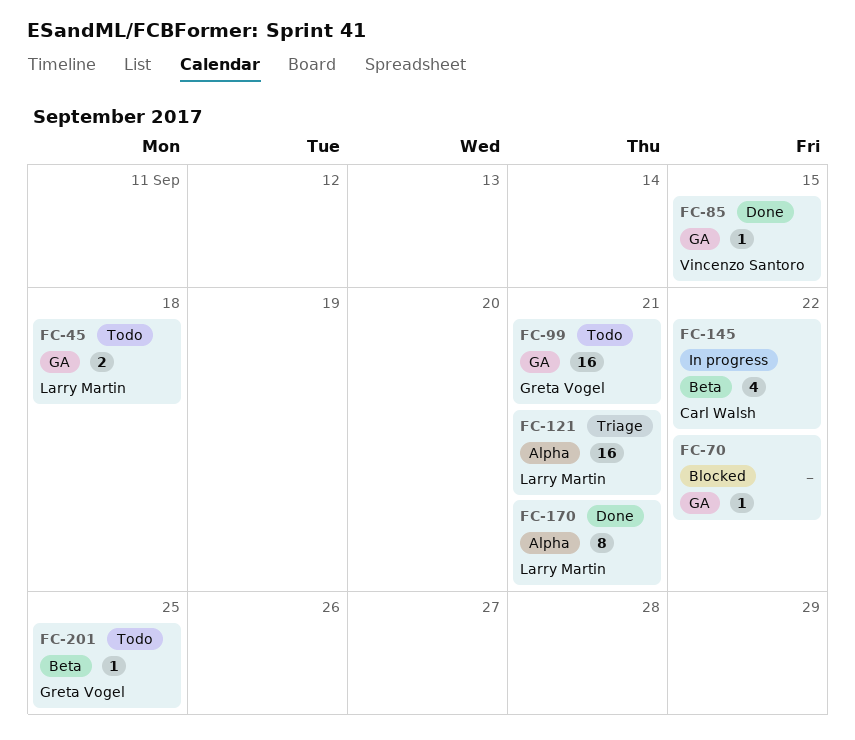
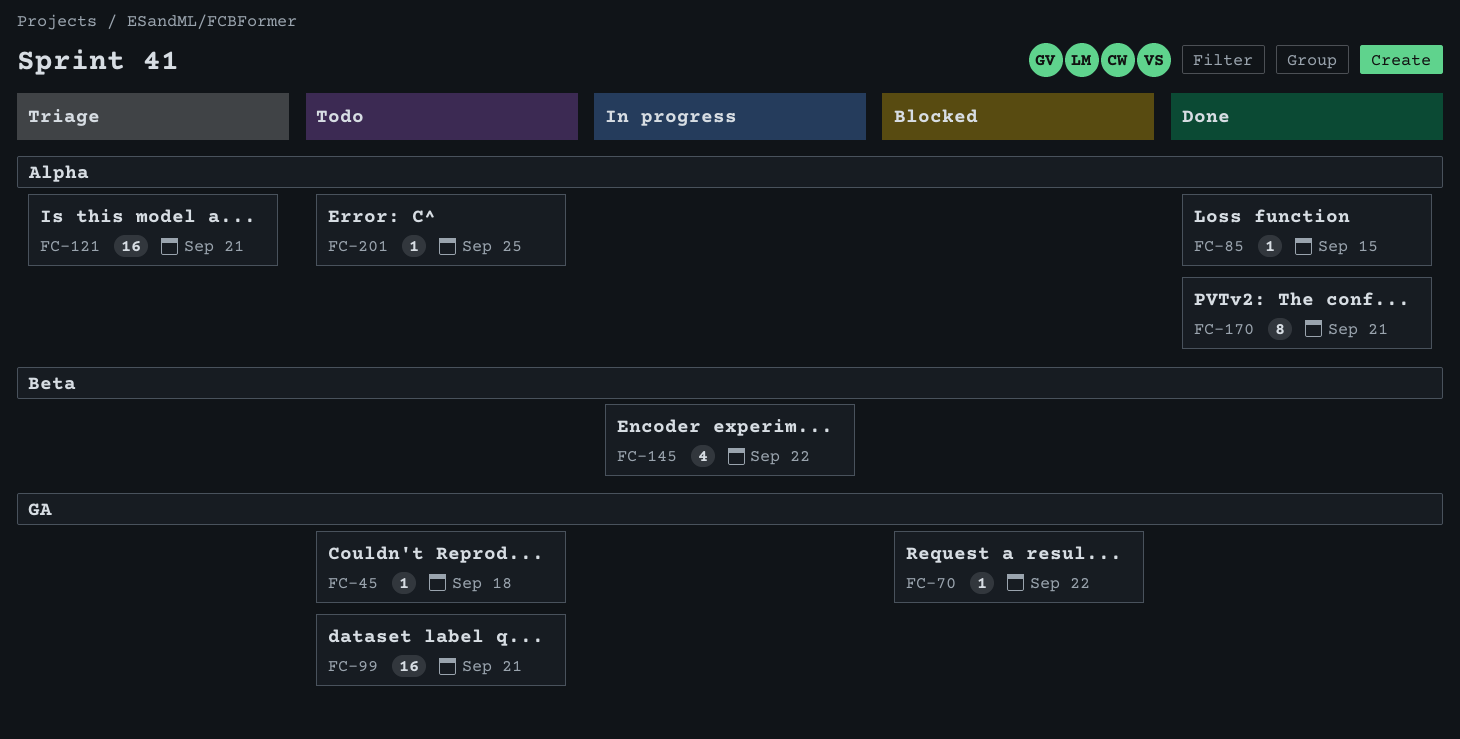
FC-45, estimate: 2 -> 1
FC-85, label: GA -> Alpha
FC-201, label: Beta -> Alpha

